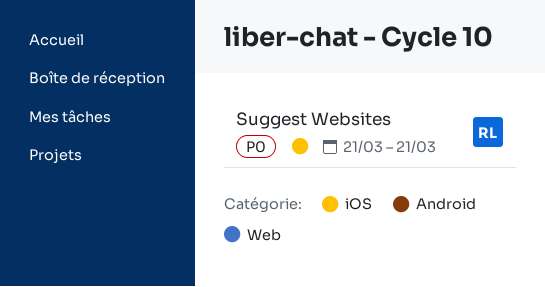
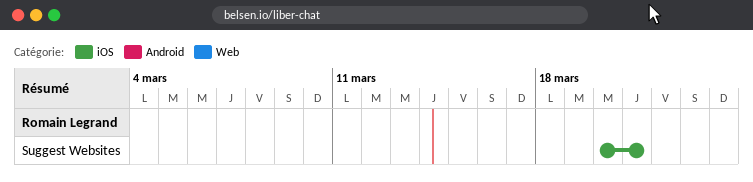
Suggest Websites, start: Mar 21 -> Mar 20

